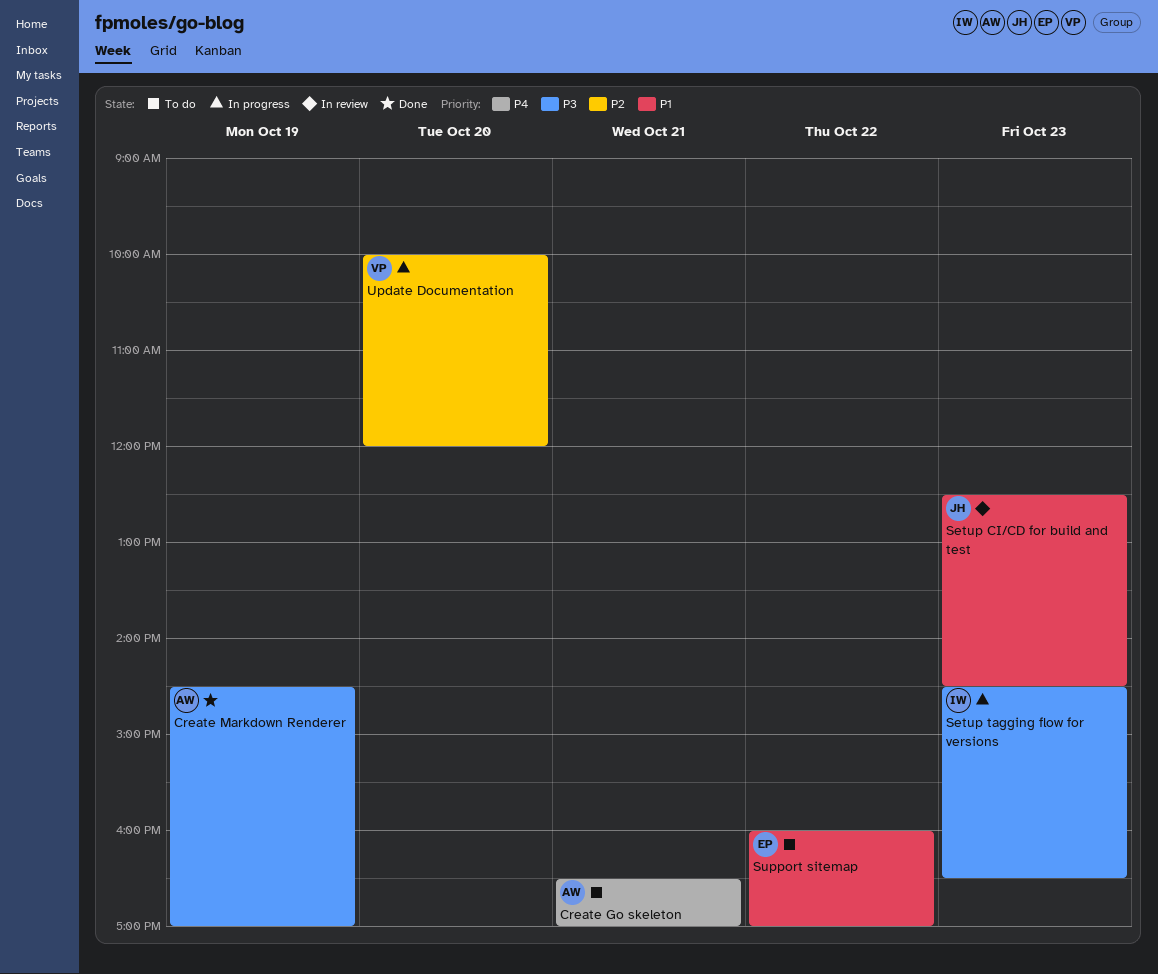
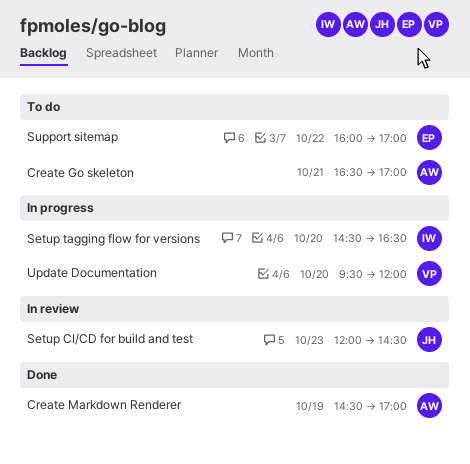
Setup CI/CD for build and test, begins: 12:30 -> 12:00
Setup tagging flow for versions, day: Oct 23 -> Oct 20
Update Documentation, begins: 10:00 -> 09:30

